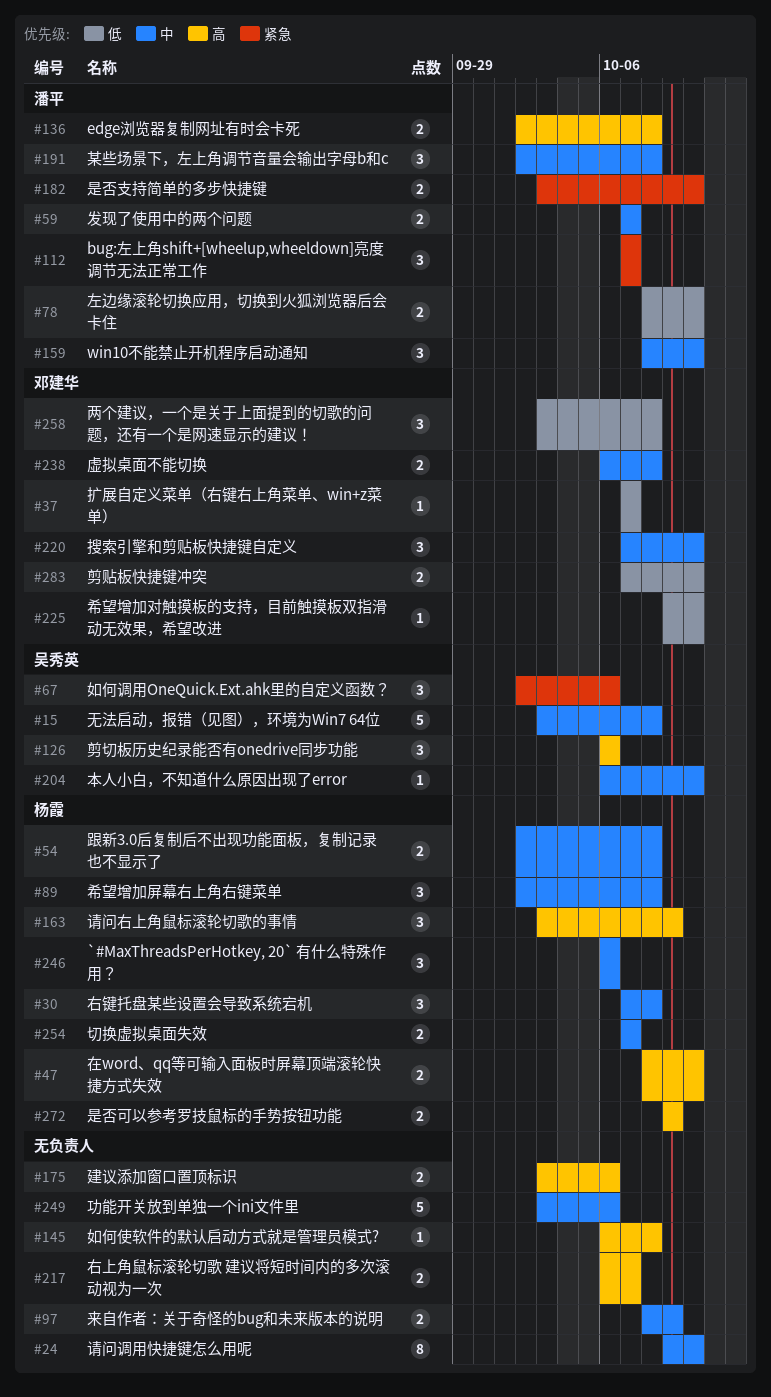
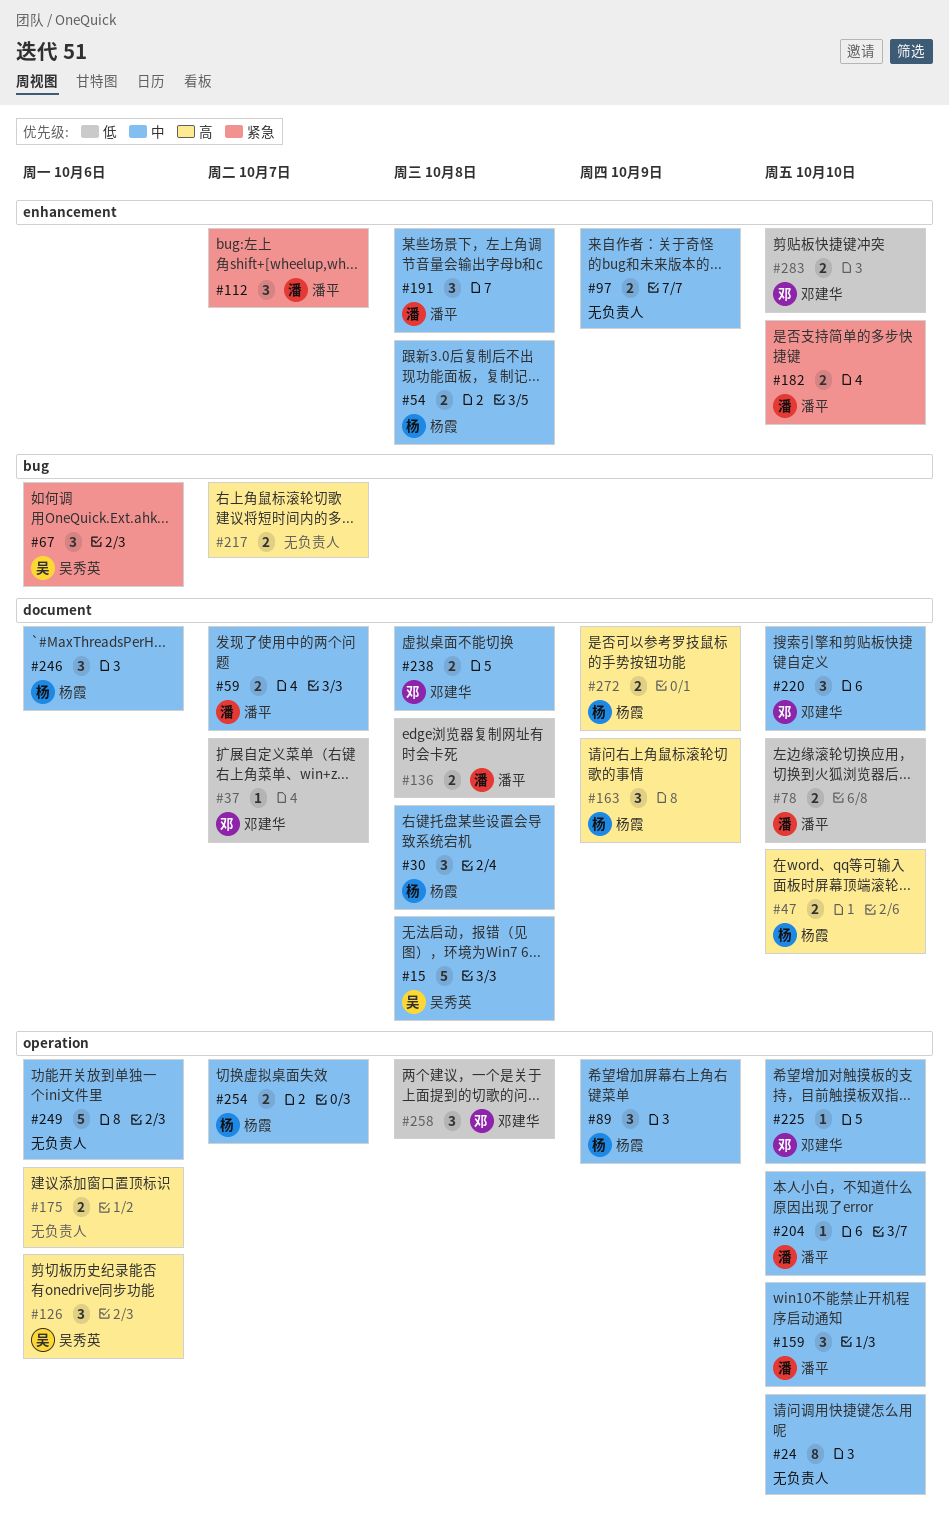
#89, due: Oct 8 -> Oct 9
#136, priority: 高 -> 低
#145: present -> none
#204, owner: 吴秀英 -> 潘平
#225, priority: 低 -> 中

